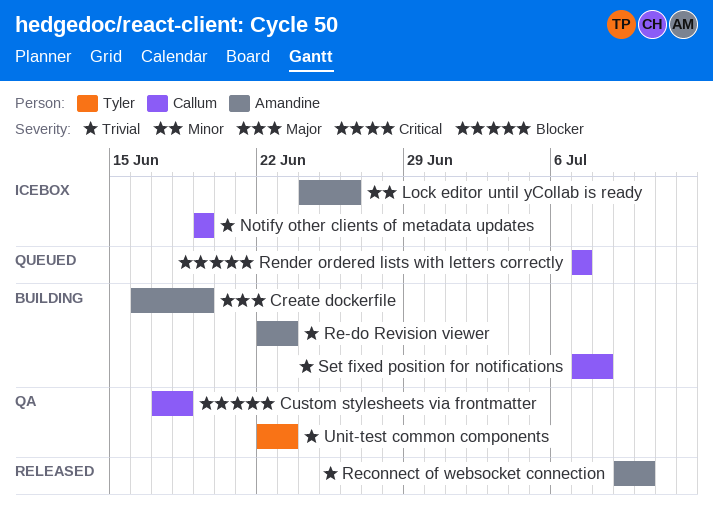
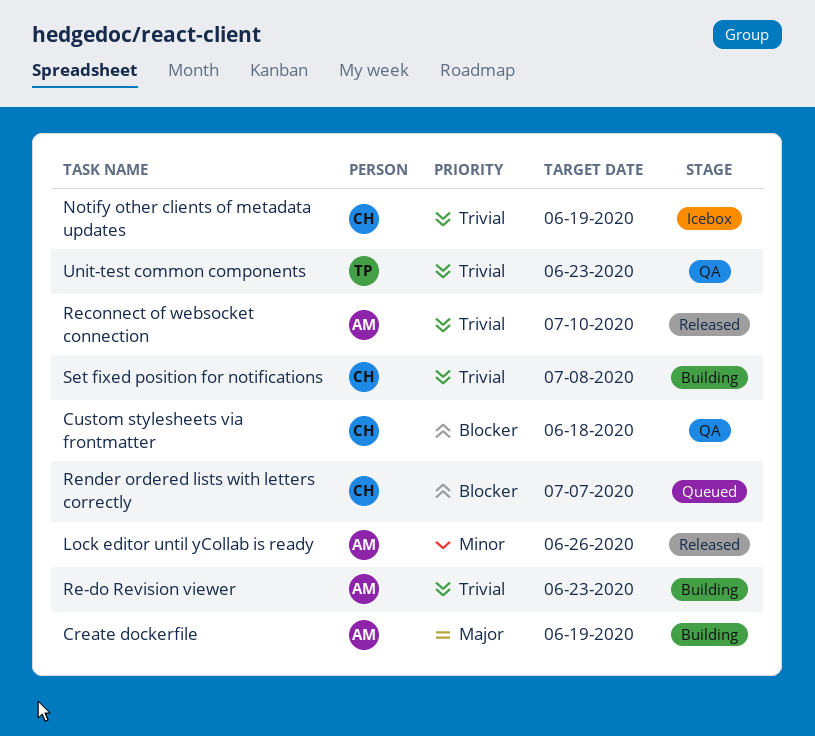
Lock editor until yCollab is ready, status: Icebox -> Released

